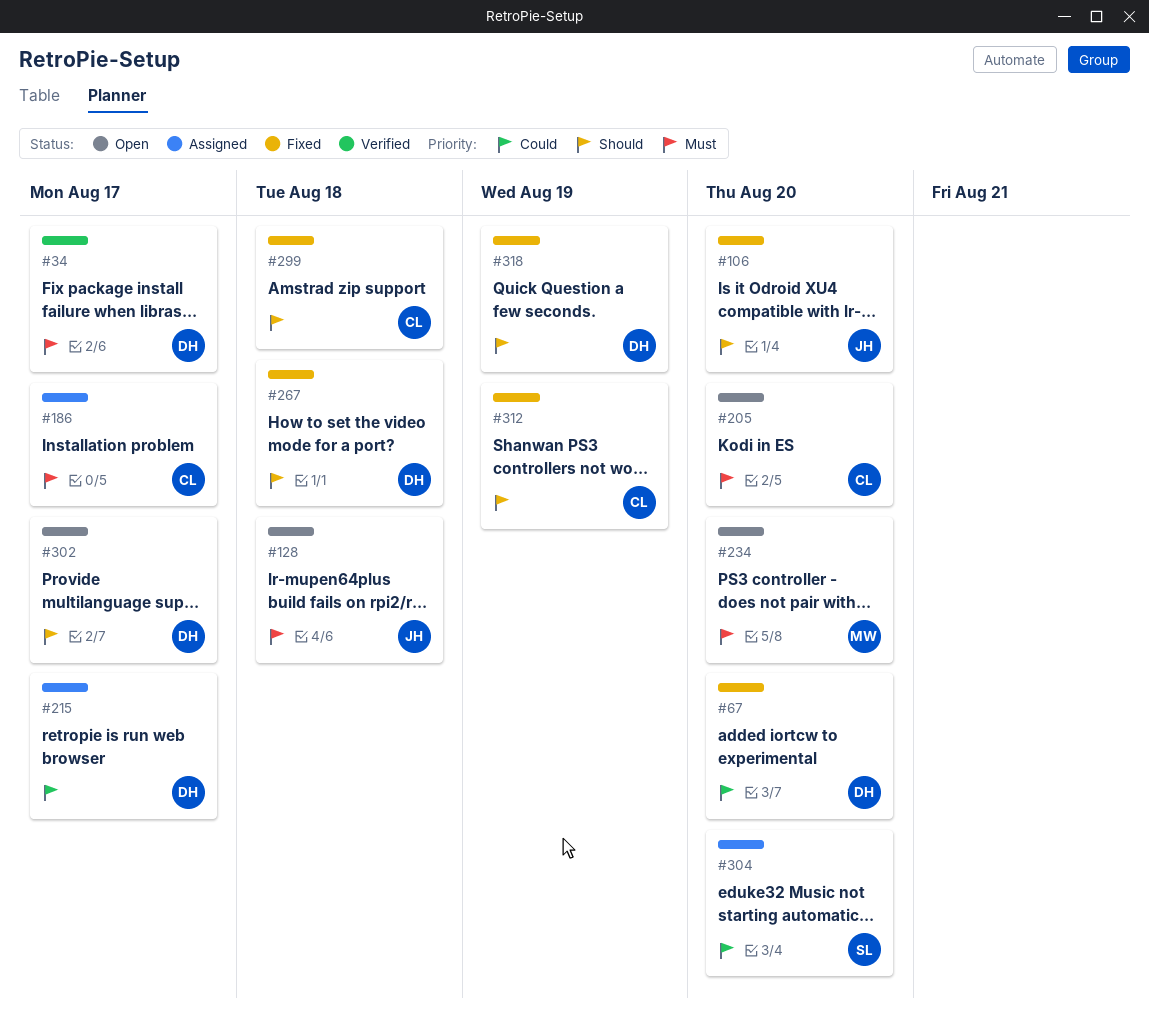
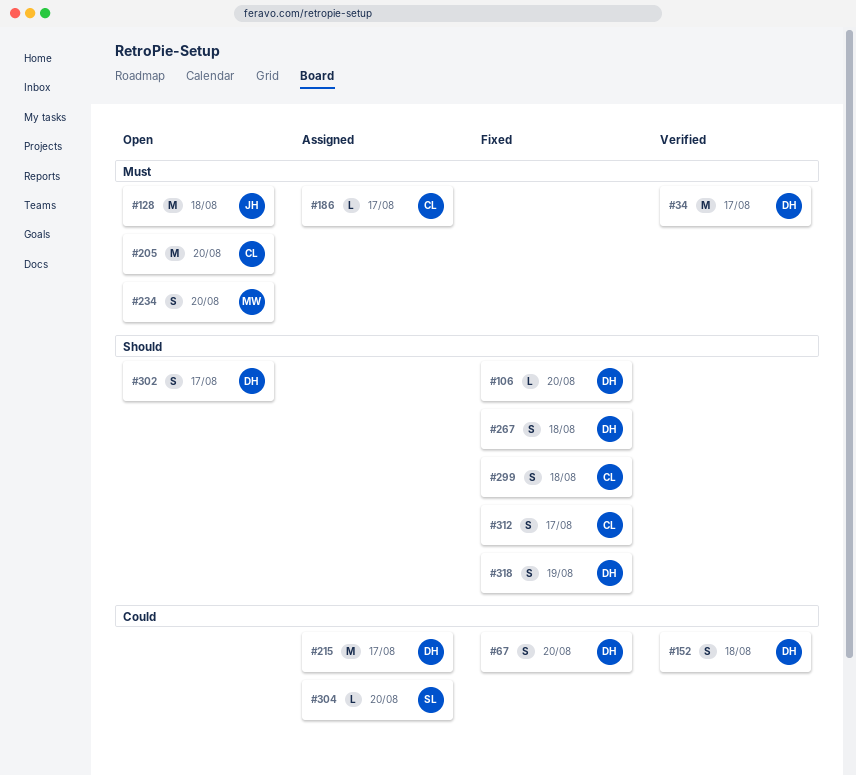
#106, owner: JH -> DH
#152: none -> present
#312, due: Aug 19 -> Aug 17

